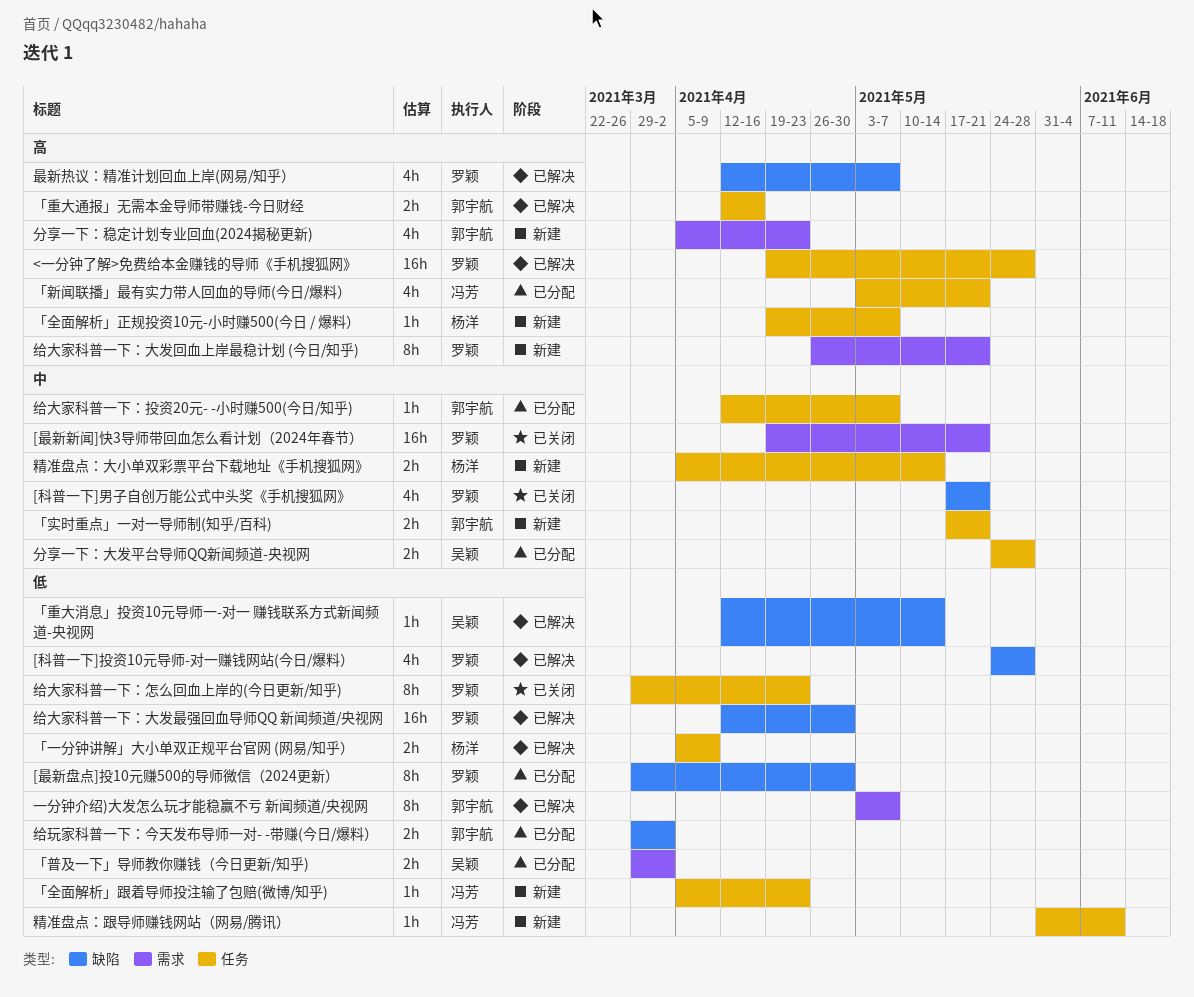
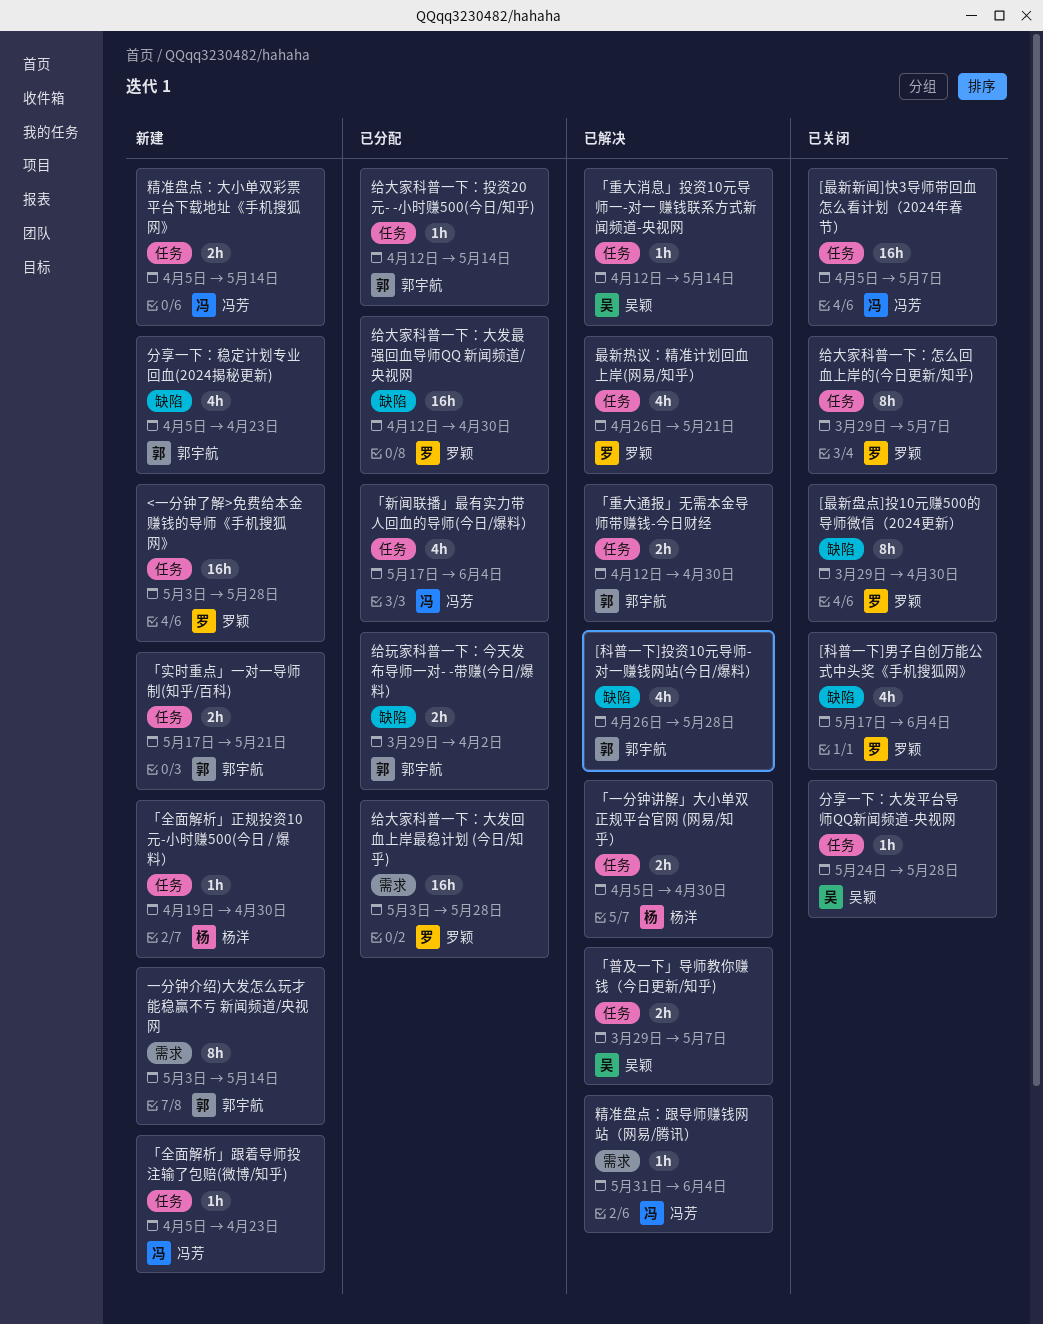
<一分钟了解>免费给本金赚钱的导师《手机搜狐网》, status: 已解决 -> 新建
<一分钟了解>免费给本金赚钱的导师《手机搜狐网》, start: Apr 19 -> May 3
[最新新闻]快3导师带回血怎么看计划（2024年春节）, owner: 罗颖 -> 冯芳
[最新新闻]快3导师带回血怎么看计划（2024年春节）, label: 需求 -> 任务
[最新新闻]快3导师带回血怎么看计划（2024年春节）, start: Apr 19 -> Apr 5
[最新新闻]快3导师带回血怎么看计划（2024年春节）, due: May 21 -> May 7
[最新盘点]投10元赚500的导师微信（2024更新）, status: 已分配 -> 已关闭
[科普一下]投资10元导师-对一赚钱网站(今日/爆料）, owner: 罗颖 -> 郭宇航
[科普一下]投资10元导师-对一赚钱网站(今日/爆料）, start: May 24 -> Apr 26
[科普一下]男子自创万能公式中头奖《手机搜狐网》, due: May 21 -> Jun 4
「一分钟讲解」大小单双正规平台官网 (网易/知乎）, due: Apr 9 -> Apr 30
「全面解析」正规投资10元-小时赚500(今日 / 爆料）, due: May 7 -> Apr 30
「新闻联播」最有实力带人回血的导师(今日/爆料）, start: May 3 -> May 17
「新闻联播」最有实力带人回血的导师(今日/爆料）, due: May 21 -> Jun 4
「普及一下」导师教你赚钱（今日更新/知乎), status: 已分配 -> 已解决
「普及一下」导师教你赚钱（今日更新/知乎), label: 需求 -> 任务
「普及一下」导师教你赚钱（今日更新/知乎), due: Apr 2 -> May 7
「重大消息」投资10元导师一-对一 赚钱联系方式新闻频道-央视网, label: 缺陷 -> 任务
「重大通报」无需本金导师带赚钱-今日财经, due: Apr 16 -> Apr 30
一分钟介绍)大发怎么玩才能稳赢不亏 新闻频道/央视网, status: 已解决 -> 新建
一分钟介绍)大发怎么玩才能稳赢不亏 新闻频道/央视网, due: May 7 -> May 14
分享一下：大发平台导师QQ新闻频道-央视网, status: 已分配 -> 已关闭
分享一下：大发平台导师QQ新闻频道-央视网, estimate: 2h -> 1h
分享一下：稳定计划专业回血(2024揭秘更新), label: 需求 -> 缺陷
最新热议：精准计划回血上岸(网易/知乎）, label: 缺陷 -> 任务
最新热议：精准计划回血上岸(网易/知乎）, start: Apr 12 -> Apr 26
最新热议：精准计划回血上岸(网易/知乎）, due: May 7 -> May 21
精准盘点：大小单双彩票平台下载地址《手机搜狐网》, owner: 杨洋 -> 冯芳
精准盘点：跟导师赚钱网站（网易/腾讯）, status: 新建 -> 已解决
精准盘点：跟导师赚钱网站（网易/腾讯）, label: 任务 -> 需求
精准盘点：跟导师赚钱网站（网易/腾讯）, due: Jun 11 -> Jun 4
给大家科普一下：大发回血上岸最稳计划 (今日/知乎), status: 新建 -> 已分配
给大家科普一下：大发回血上岸最稳计划 (今日/知乎), estimate: 8h -> 16h
给大家科普一下：大发回血上岸最稳计划 (今日/知乎), start: Apr 26 -> May 3
给大家科普一下：大发回血上岸最稳计划 (今日/知乎), due: May 21 -> May 28
给大家科普一下：大发最强回血导师QQ 新闻频道/央视网, status: 已解决 -> 已分配
给大家科普一下：怎么回血上岸的(今日更新/知乎), due: Apr 23 -> May 7
给大家科普一下：投资20元- -小时赚500(今日/知乎), due: May 7 -> May 14

